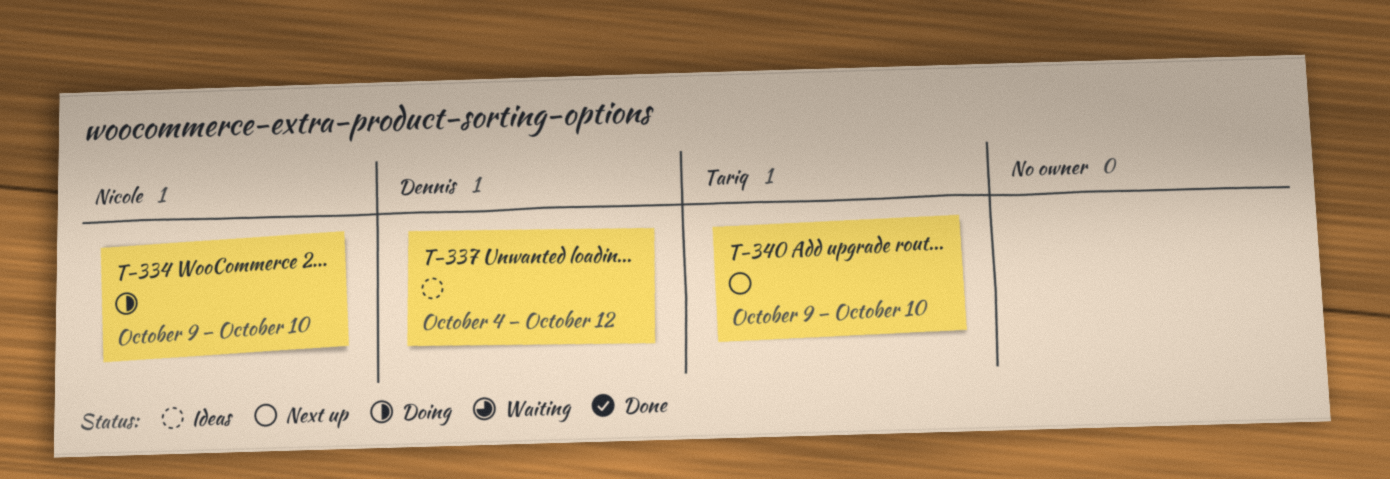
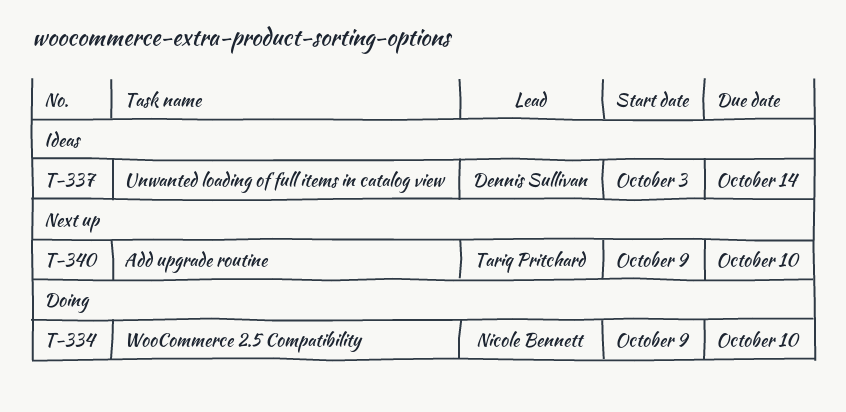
T-337, start: Oct 4 -> Oct 3
T-337, due: Oct 12 -> Oct 14

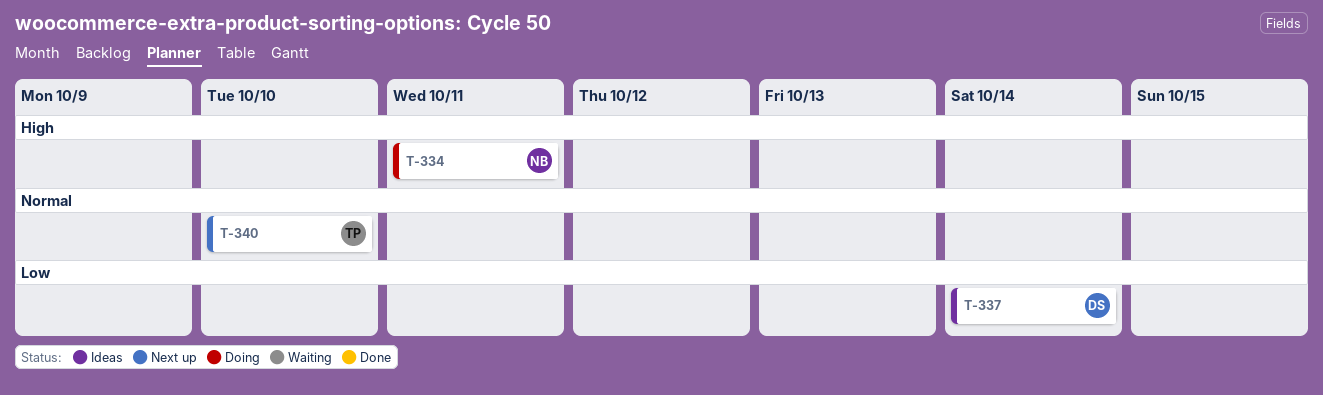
T-334, due: Oct 10 -> Oct 11

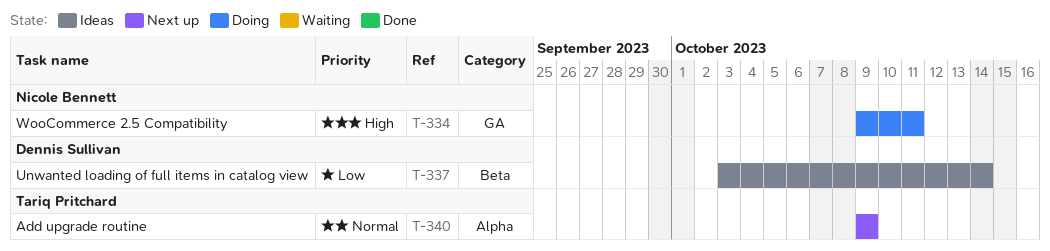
T-340, due: Oct 10 -> Oct 9

